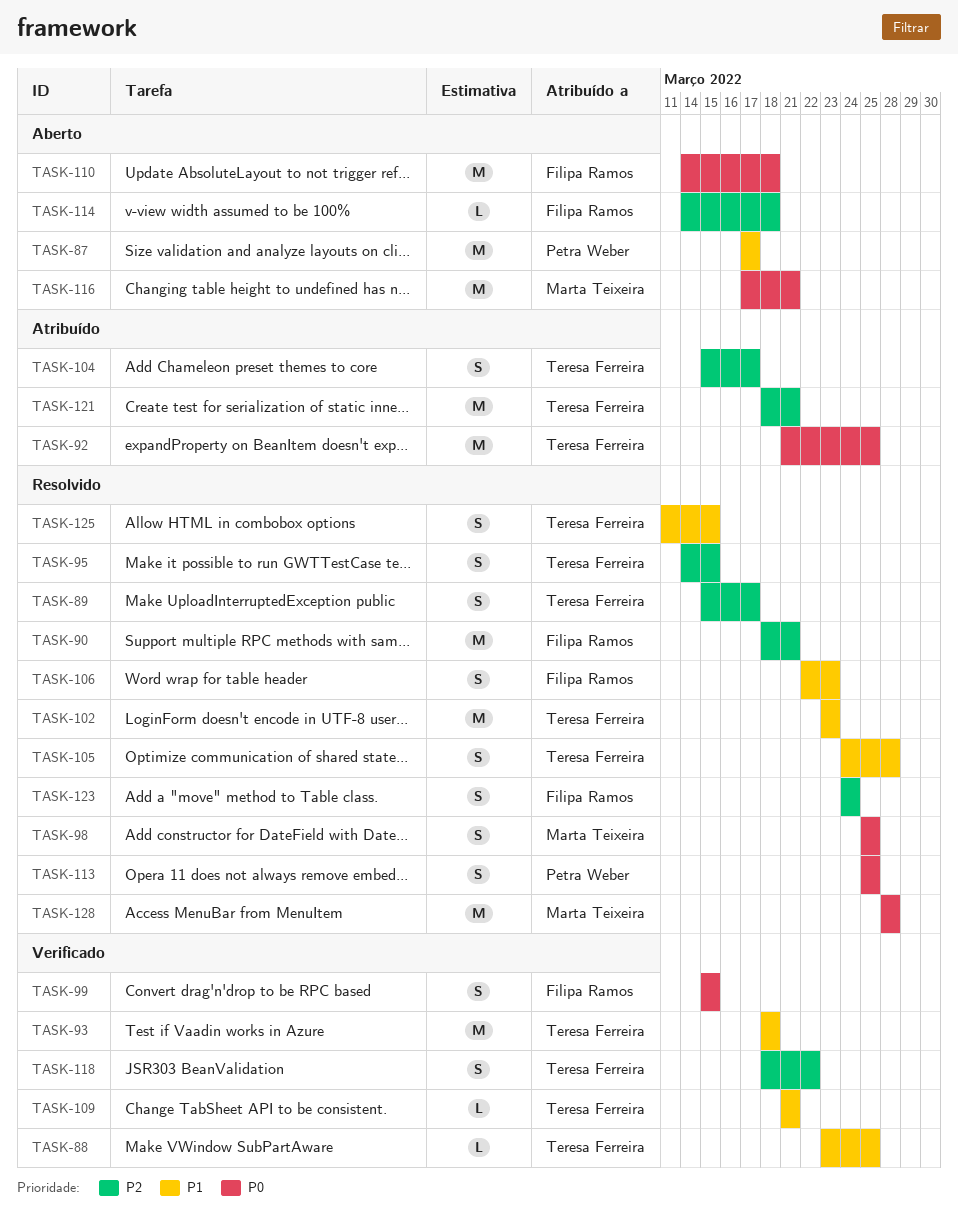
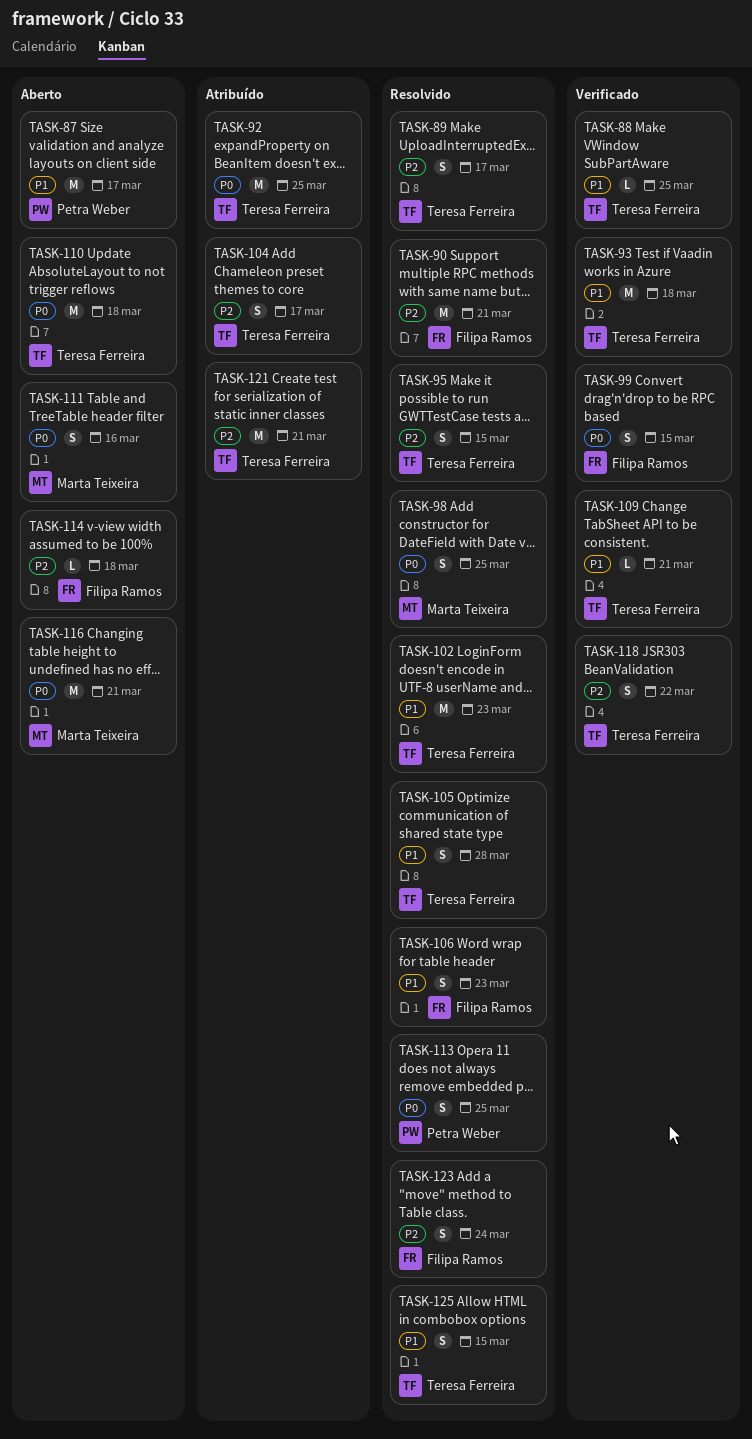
TASK-110, owner: Filipa Ramos -> Teresa Ferreira
TASK-111: none -> present
TASK-128: present -> none

